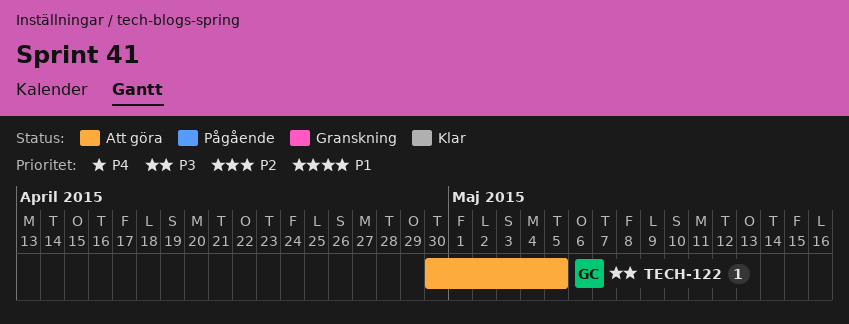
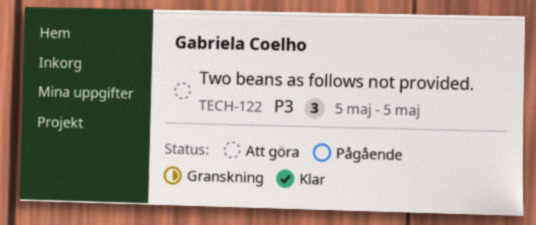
TECH-122, estimate: 1 -> 3
TECH-122, start: Apr 30 -> May 5

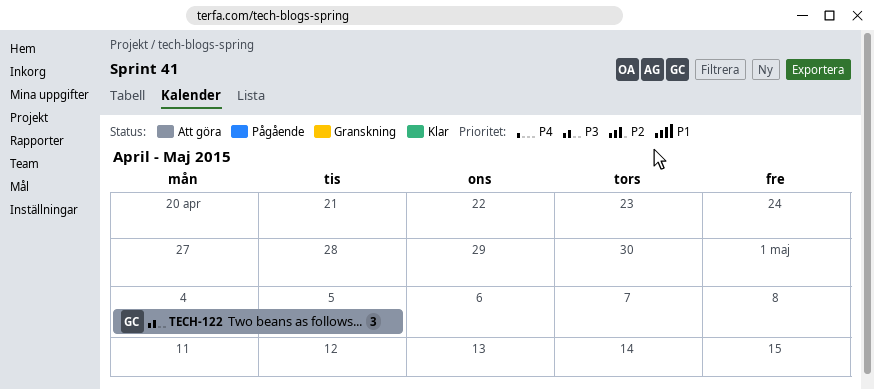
TECH-122, start: May 5 -> May 4

